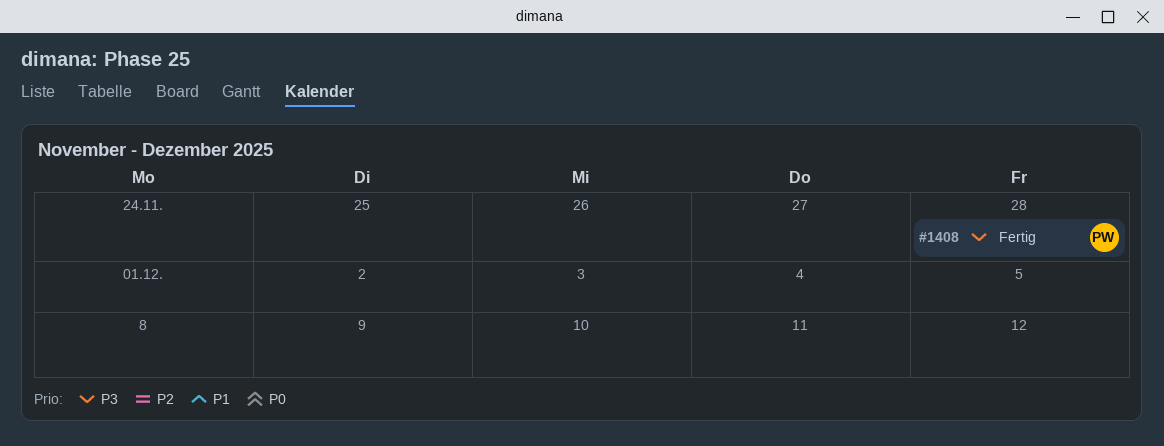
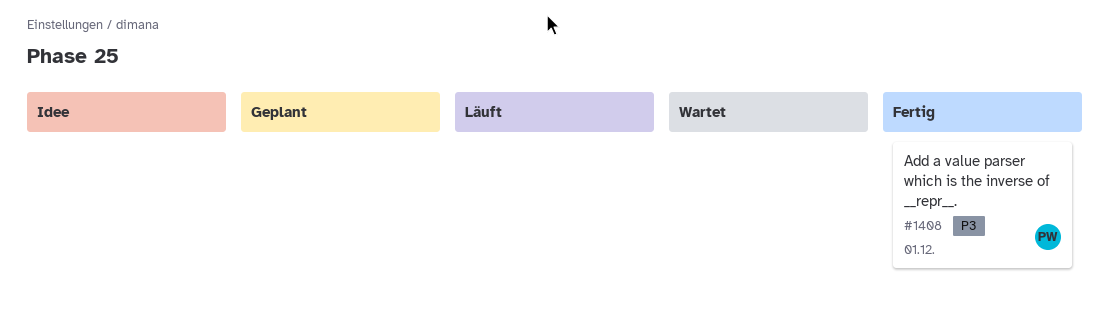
#1408, due: Nov 28 -> Dec 1

